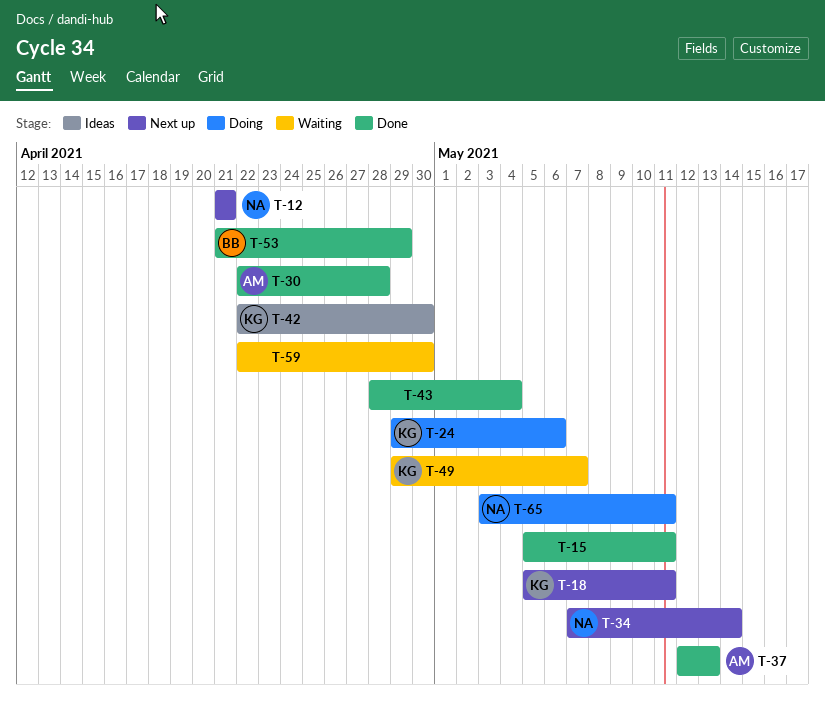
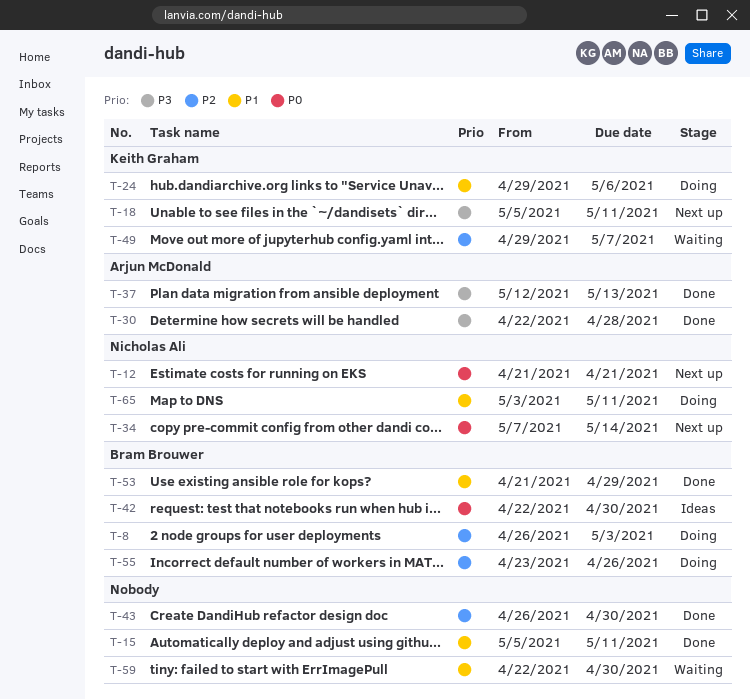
T-8: none -> present
T-42, owner: Keith Graham -> Bram Brouwer
T-43, start: Apr 28 -> Apr 26
T-43, due: May 4 -> Apr 30
T-55: none -> present

